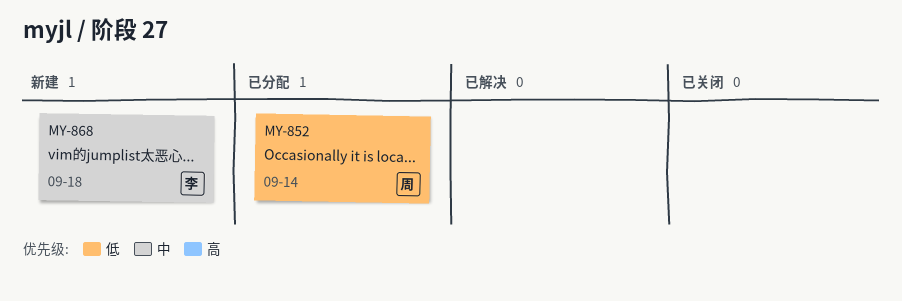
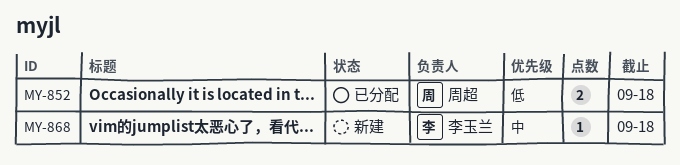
MY-852, due: Sep 14 -> Sep 18

